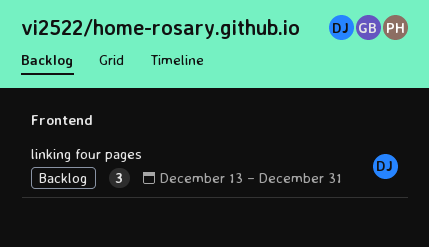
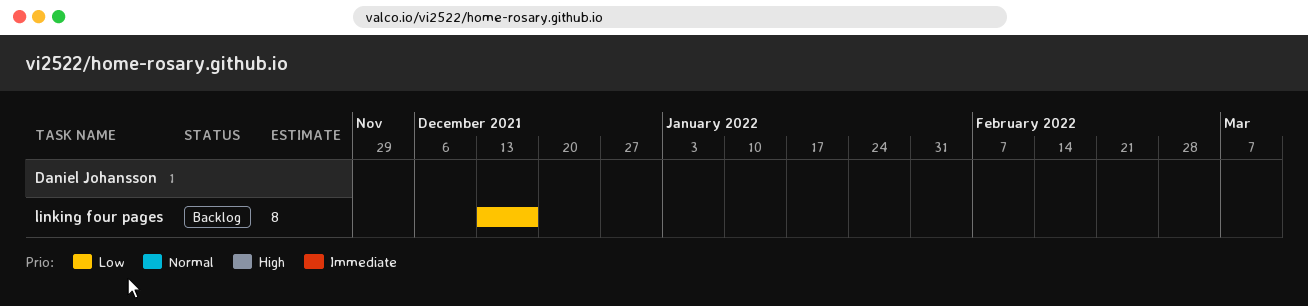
linking four pages, estimate: 3 -> 8
linking four pages, due: Dec 31 -> Dec 17

